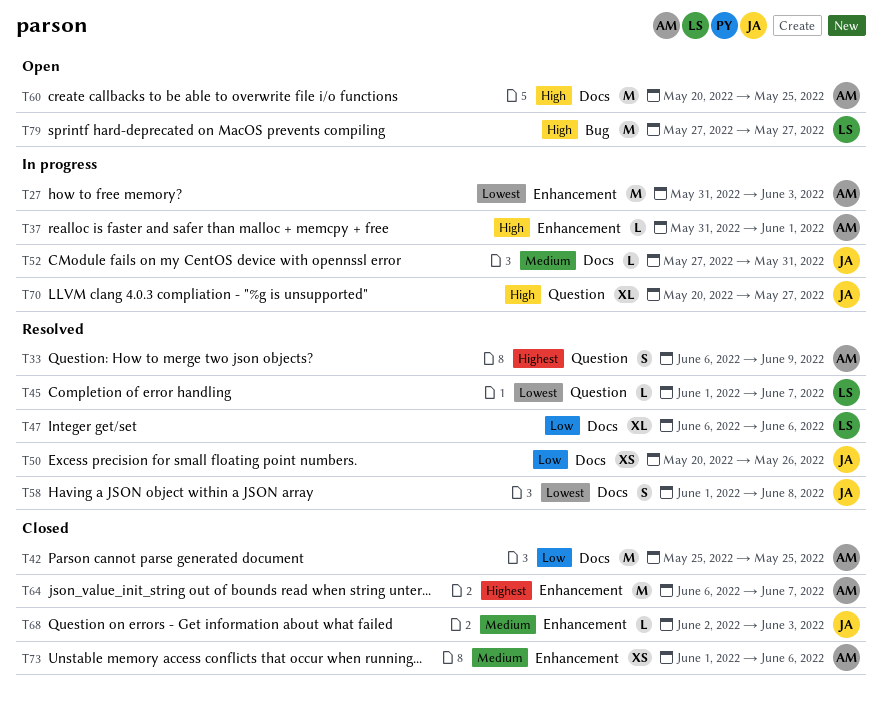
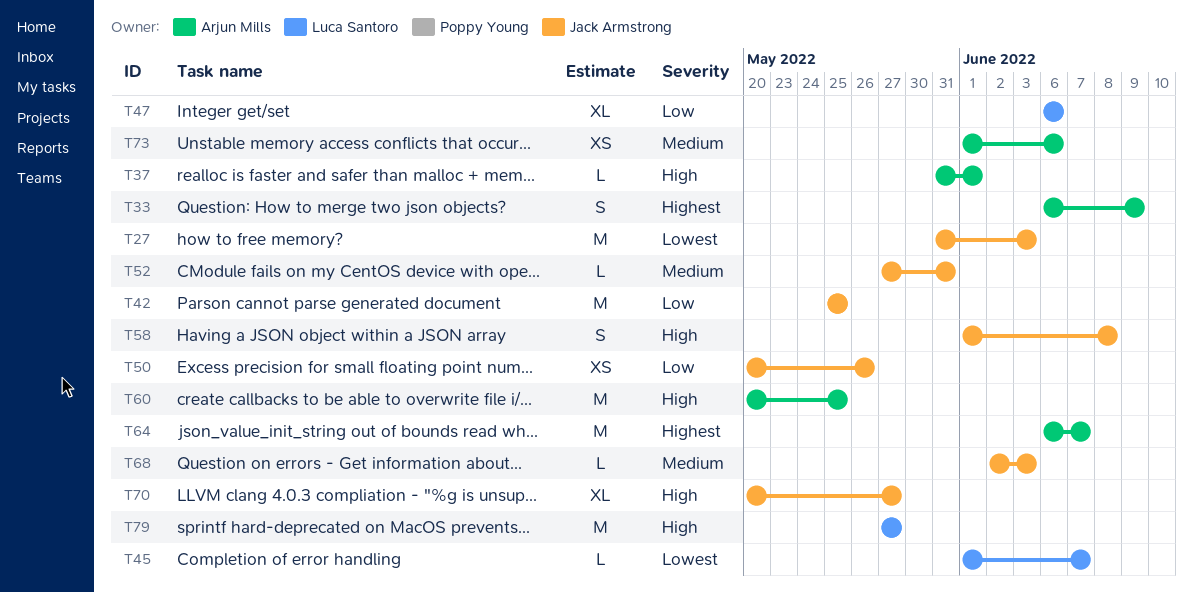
T27, owner: Arjun Mills -> Jack Armstrong
T42, owner: Arjun Mills -> Jack Armstrong
T58, priority: Lowest -> High

